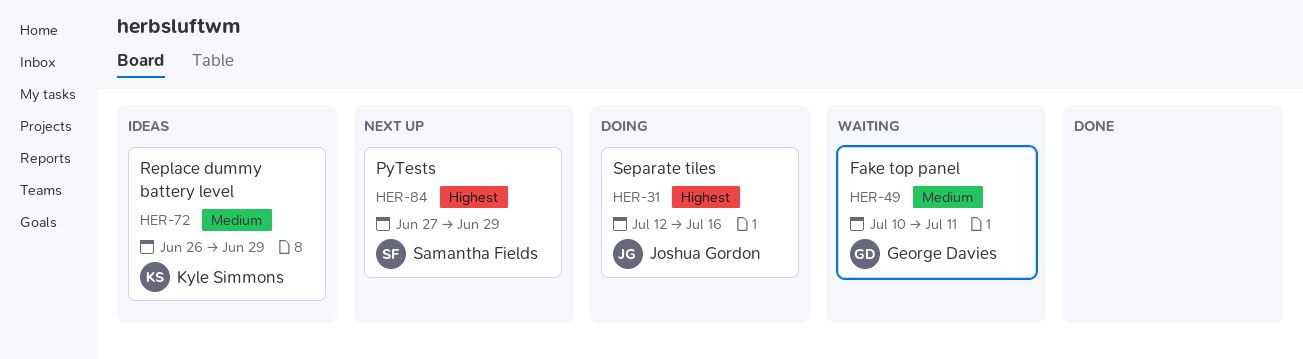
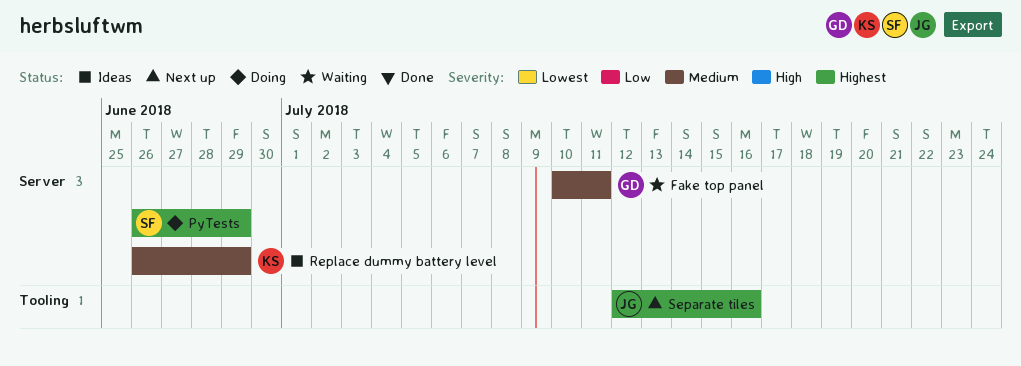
PyTests, status: Next up -> Doing
PyTests, start: Jun 27 -> Jun 26
Separate tiles, status: Doing -> Next up

